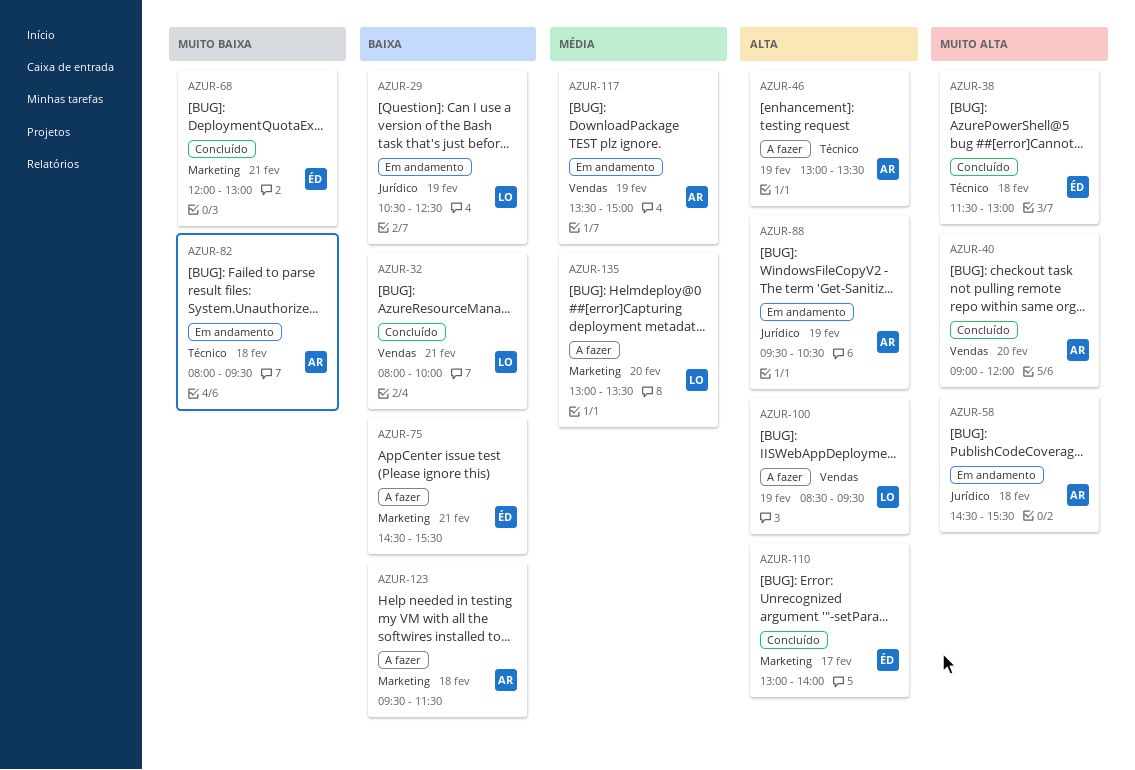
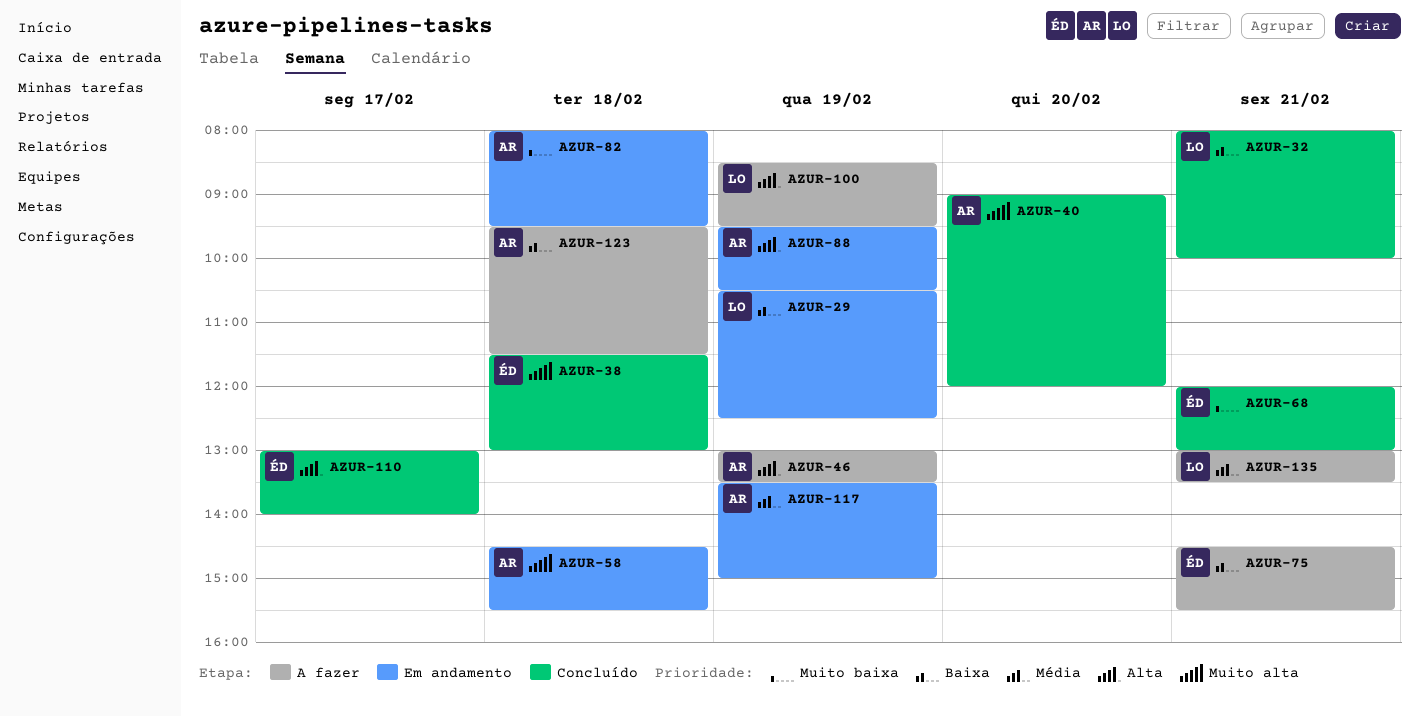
AZUR-135, day: Feb 20 -> Feb 21

